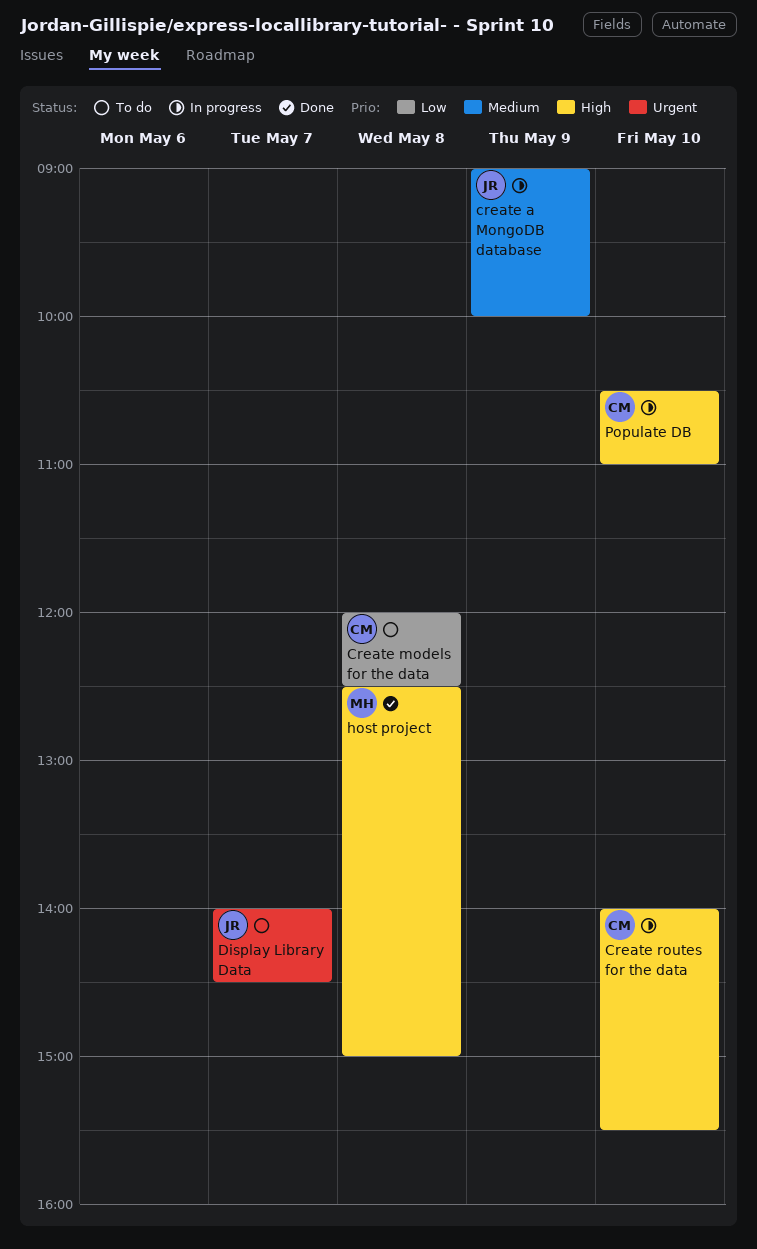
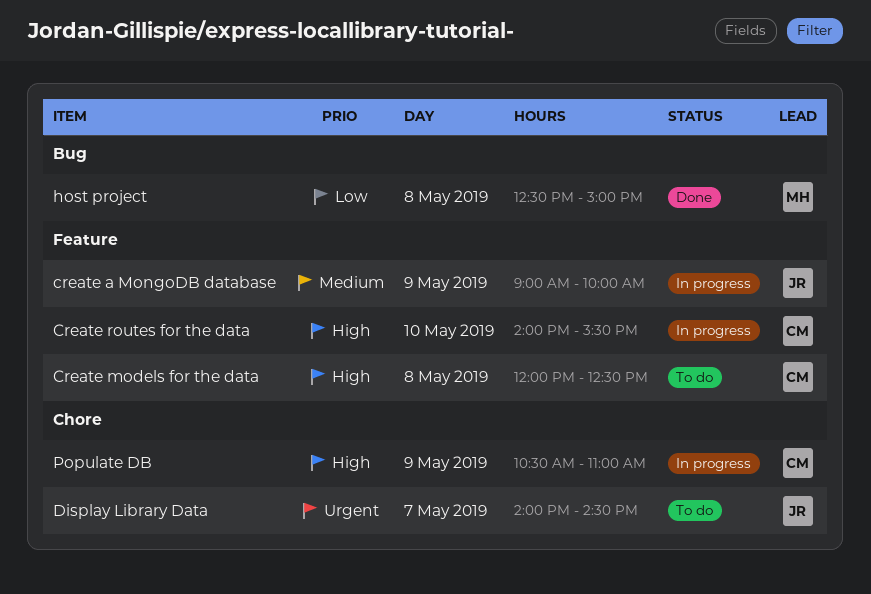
Create models for the data, priority: Low -> High
host project, priority: High -> Low
Populate DB, day: May 10 -> May 9

